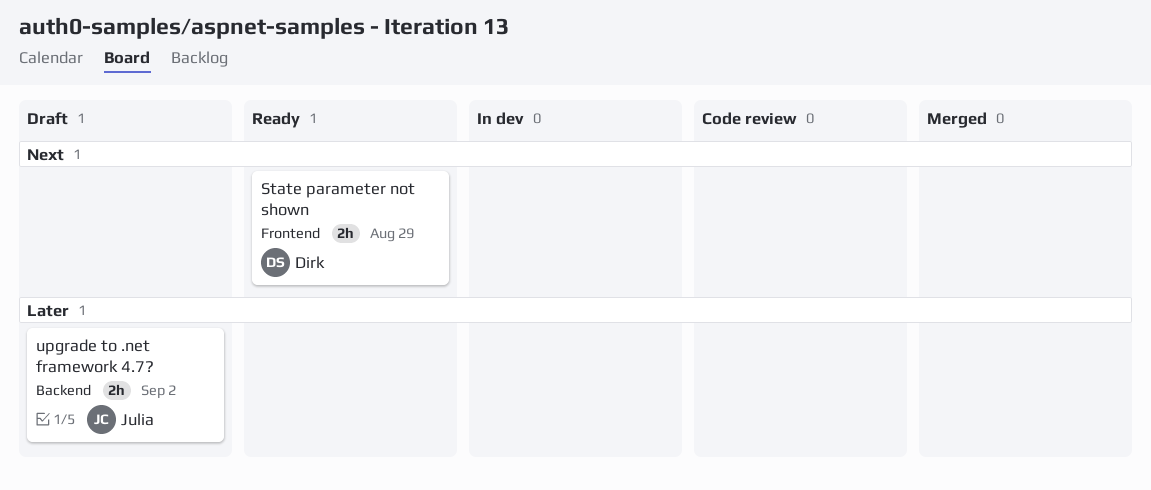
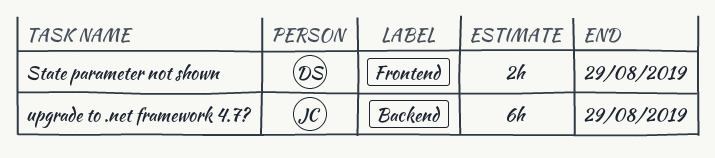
upgrade to .net framework 4.7?, estimate: 2h -> 6h
upgrade to .net framework 4.7?, due: Sep 2 -> Aug 29

